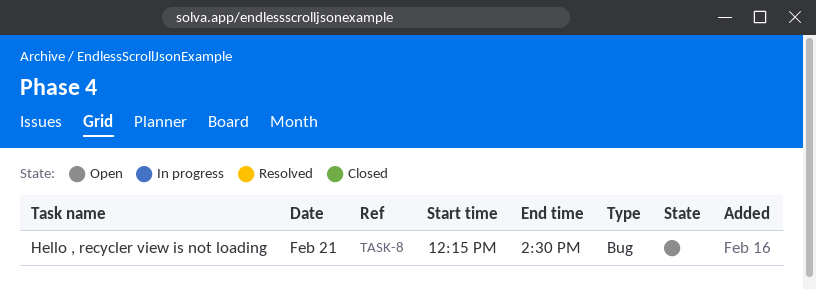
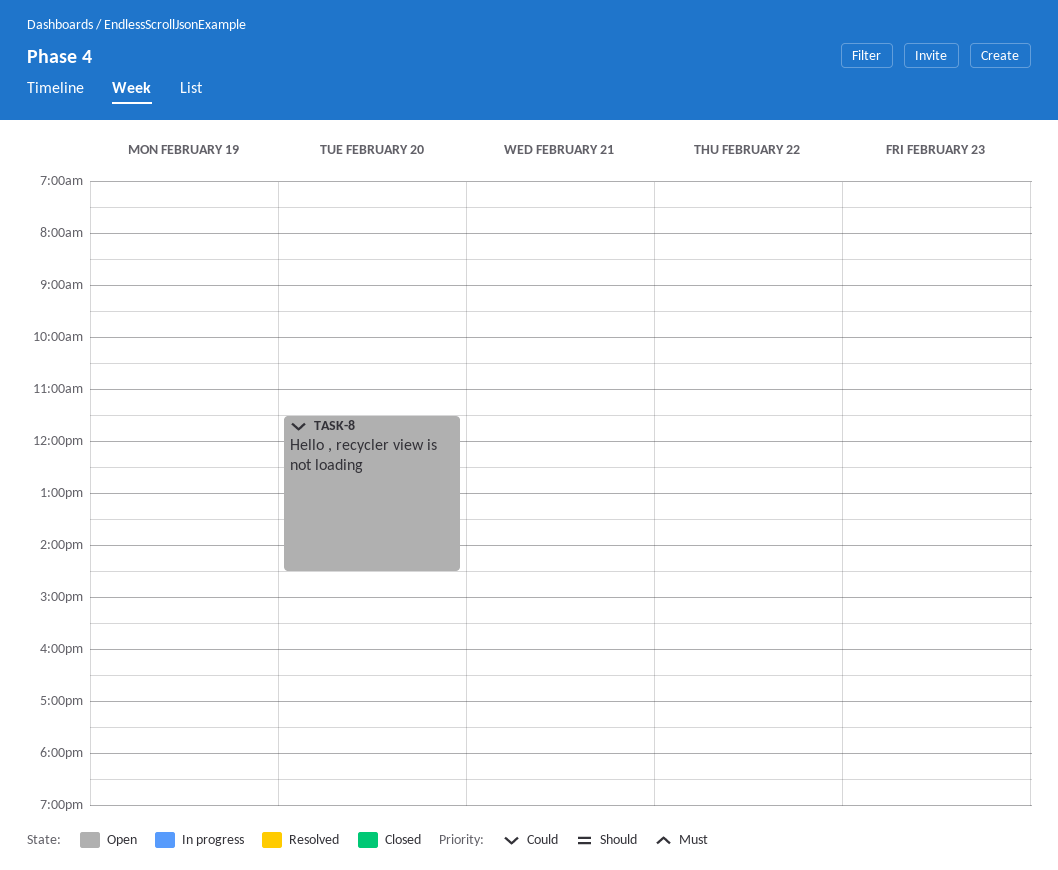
TASK-8, day: Feb 21 -> Feb 20
TASK-8, begins: 12:15 -> 11:30

